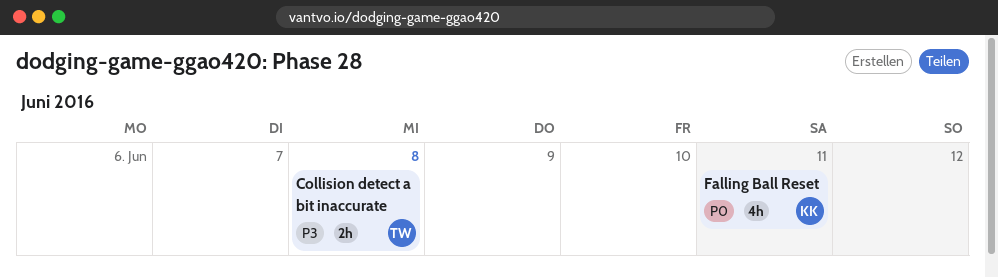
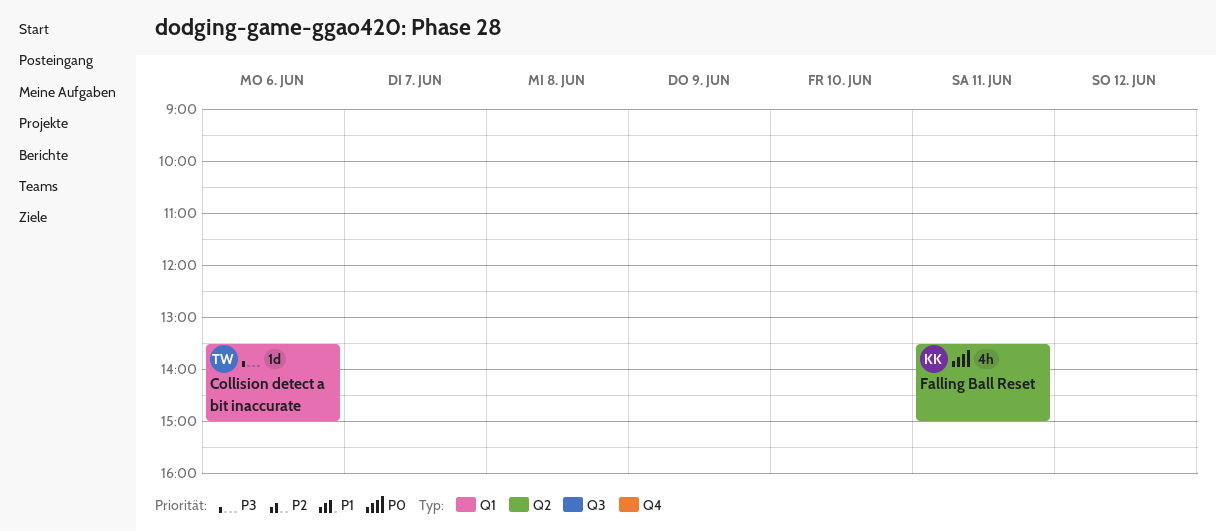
Collision detect a bit inaccurate, estimate: 2h -> 1d
Collision detect a bit inaccurate, day: Jun 8 -> Jun 6

